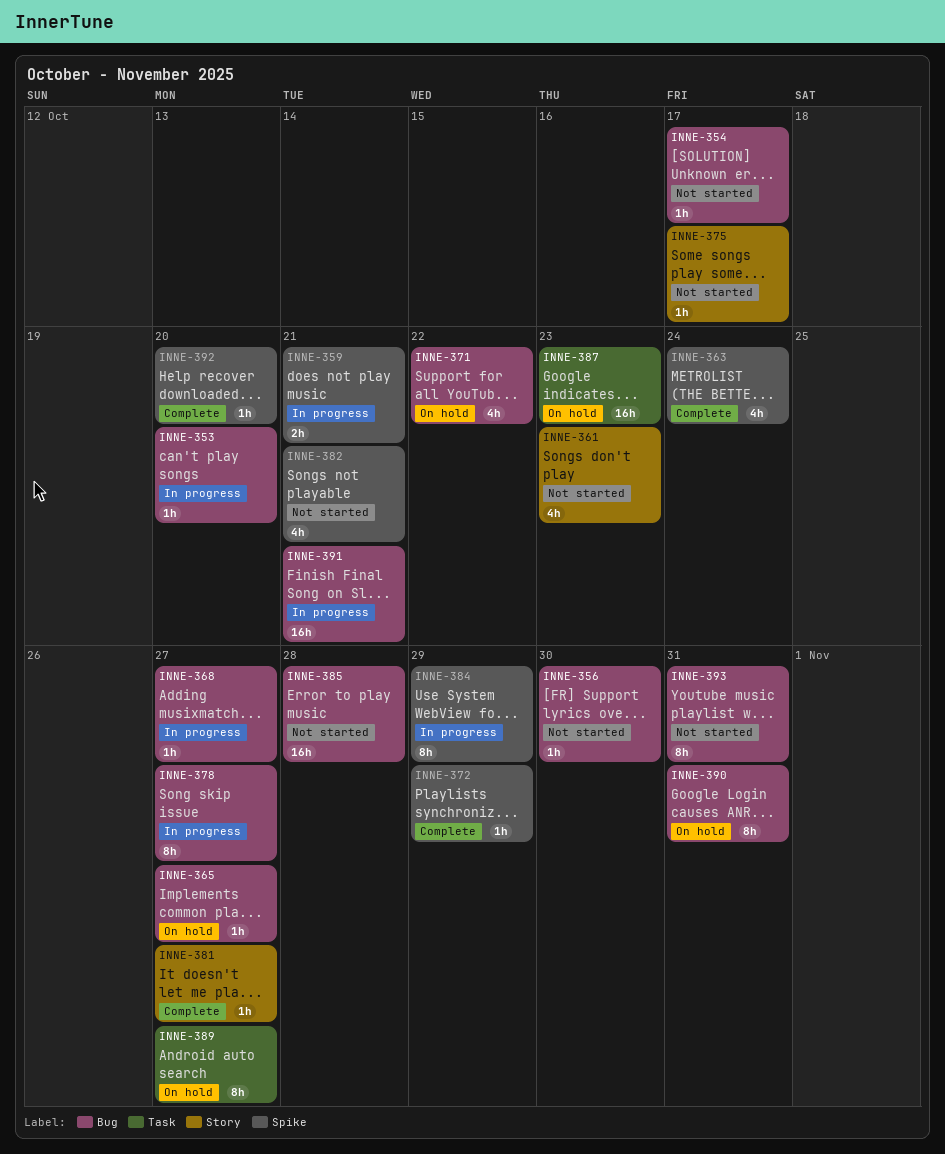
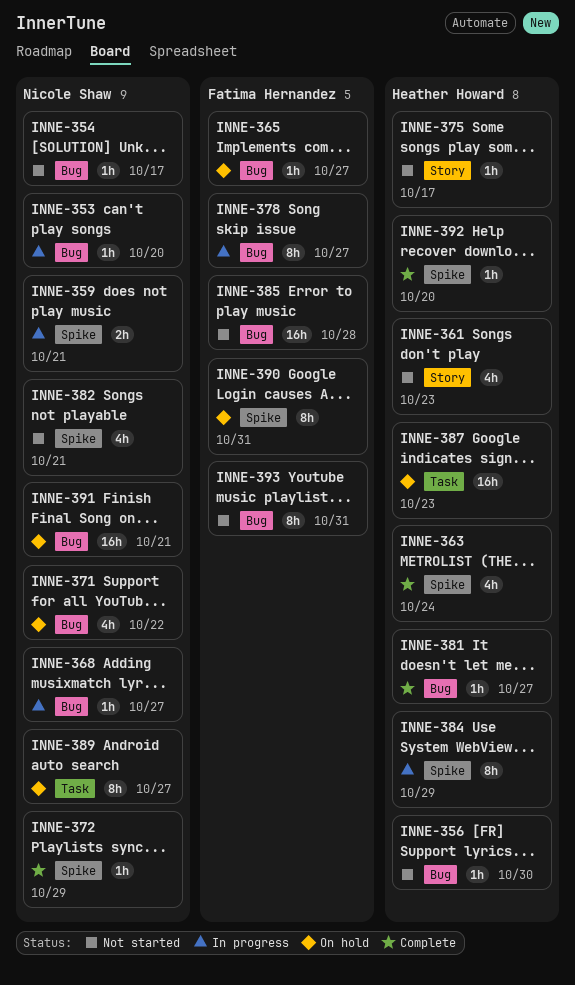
INNE-381, label: Story -> Bug
INNE-390, label: Bug -> Spike
INNE-391, status: In progress -> On hold

